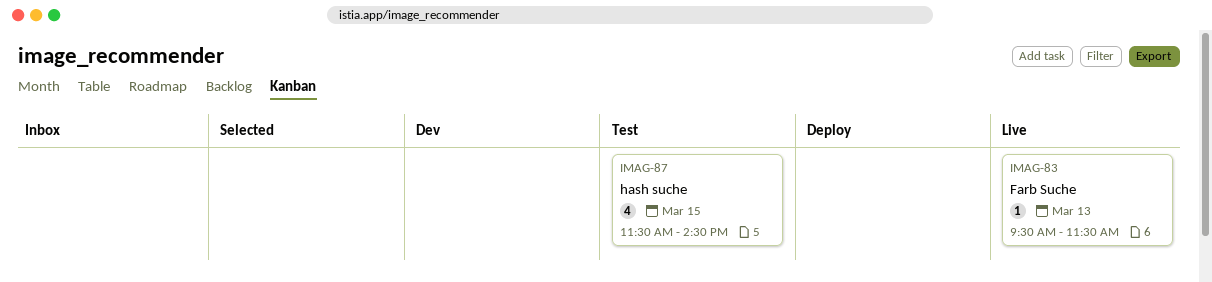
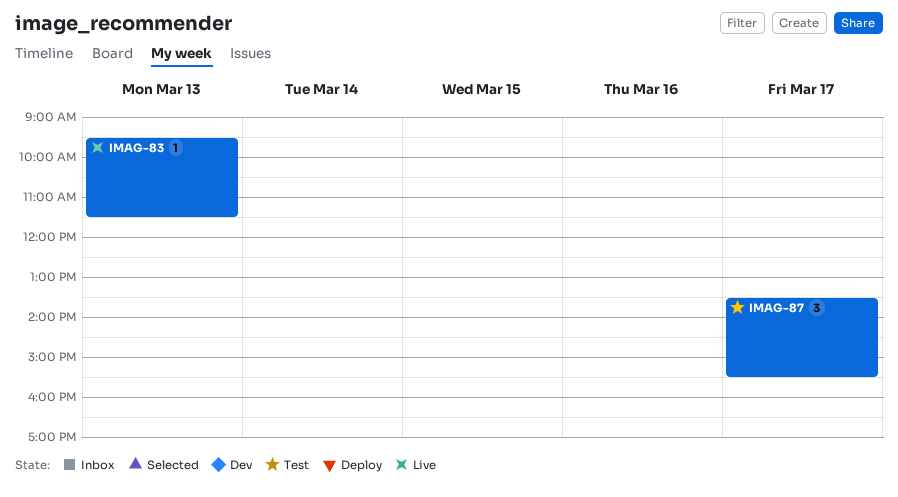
IMAG-87, estimate: 4 -> 3
IMAG-87, day: Mar 15 -> Mar 17
IMAG-87, begins: 11:30 -> 13:30
IMAG-87, ends: 14:30 -> 15:30

